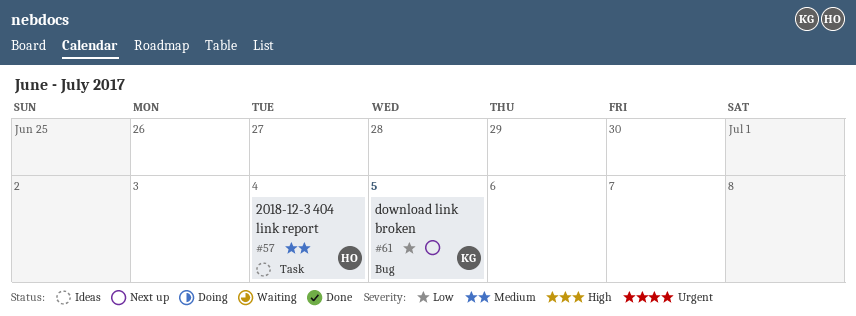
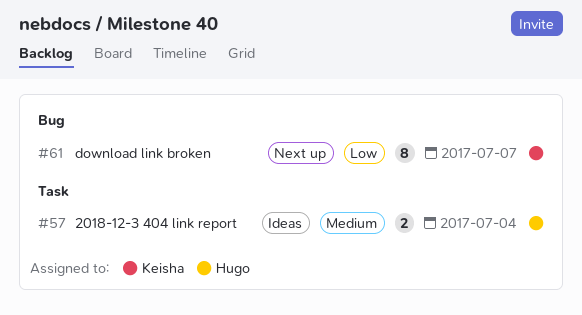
#61, due: Jul 5 -> Jul 7

